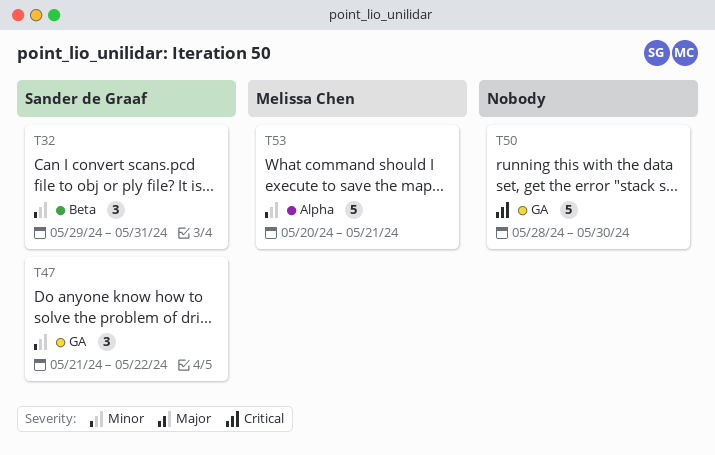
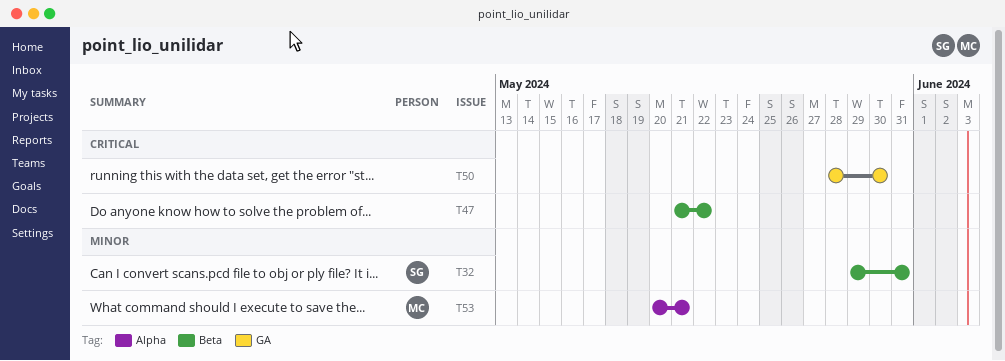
T47, owner: Sander de Graaf -> none
T47, priority: Minor -> Critical
T47, label: GA -> Beta

